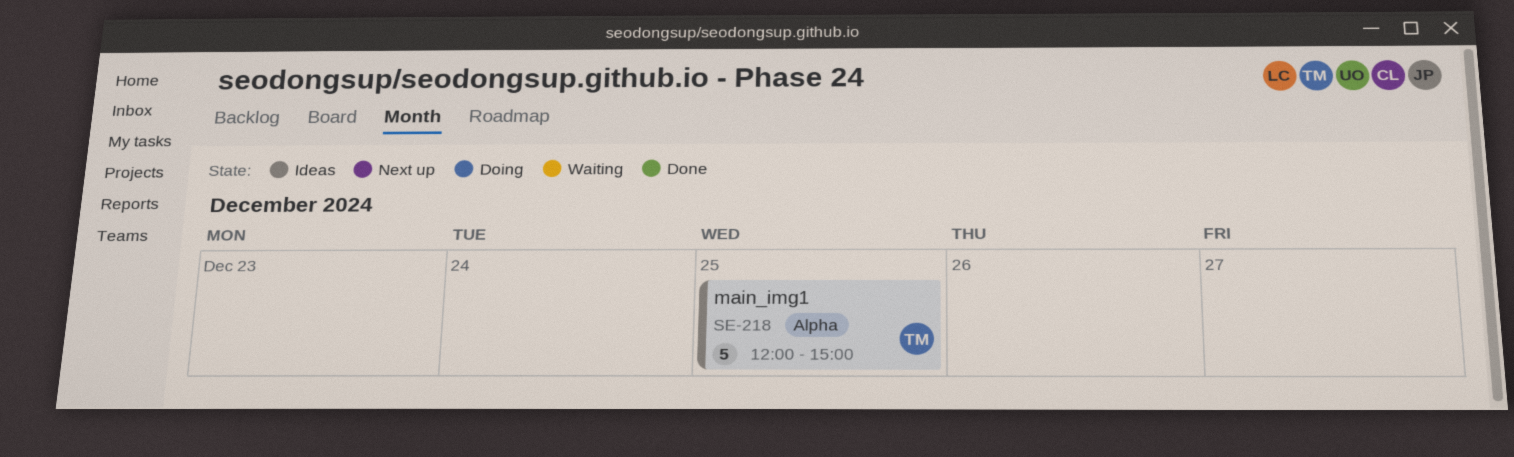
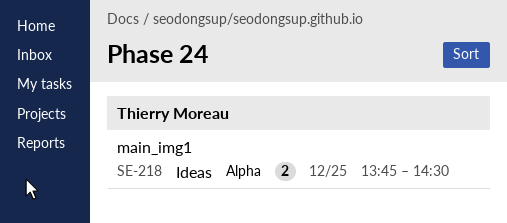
SE-218, estimate: 5 -> 2
SE-218, begins: 12:00 -> 13:45
SE-218, ends: 15:00 -> 14:30

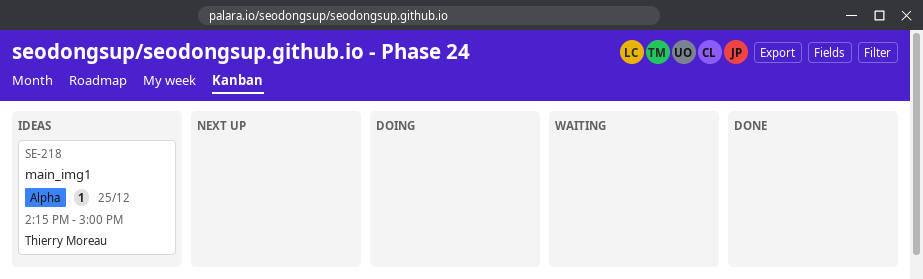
SE-218, estimate: 2 -> 1
SE-218, begins: 13:45 -> 14:15
SE-218, ends: 14:30 -> 15:00

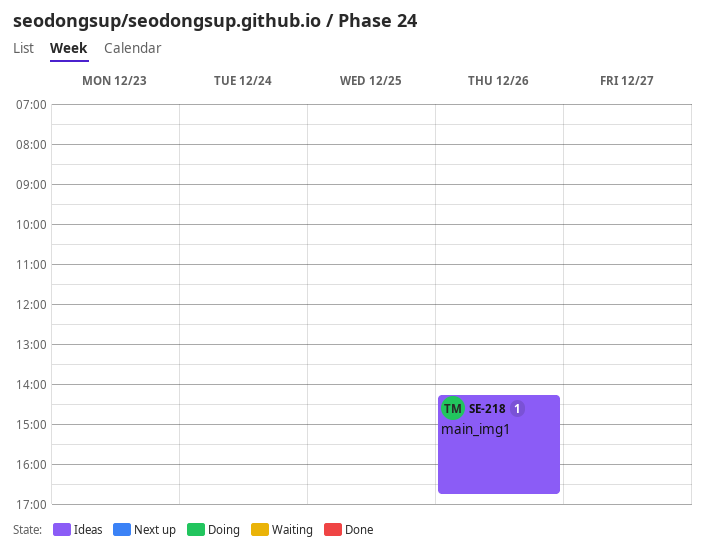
SE-218, day: Dec 25 -> Dec 26
SE-218, ends: 15:00 -> 16:45

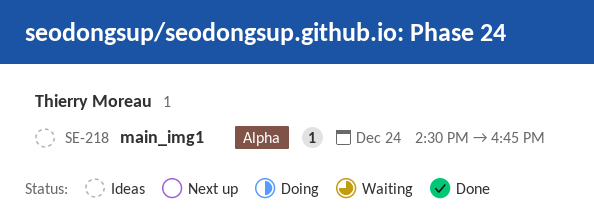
SE-218, day: Dec 26 -> Dec 24
SE-218, begins: 14:15 -> 14:30

